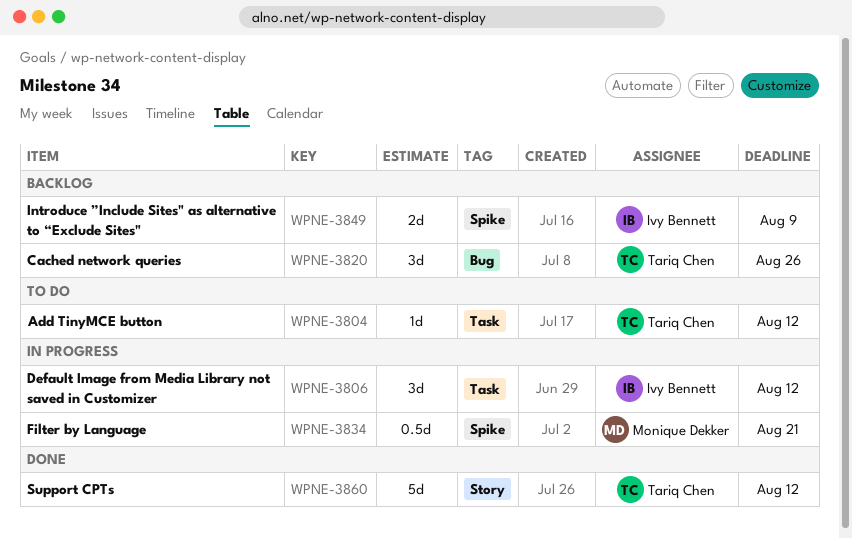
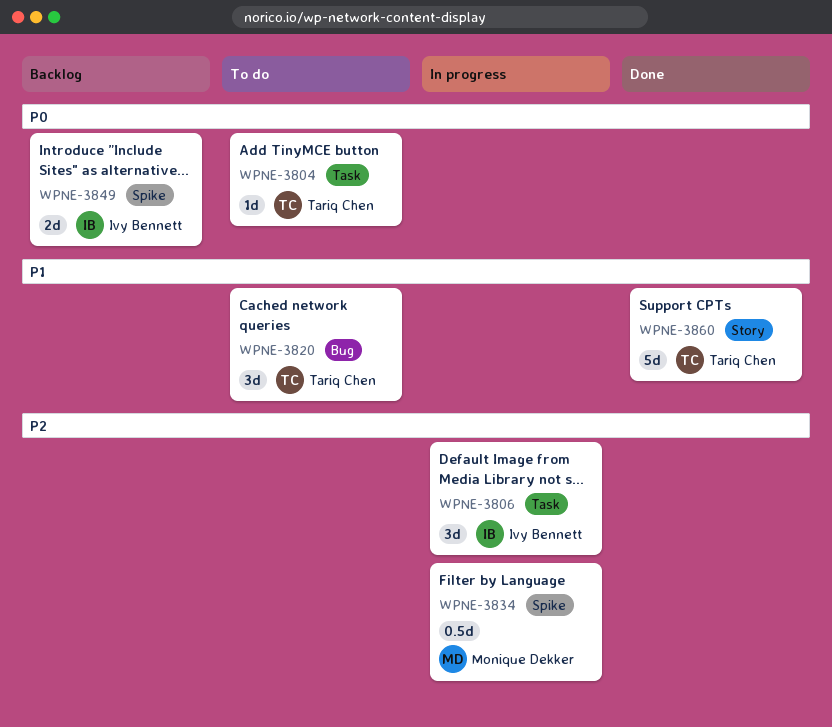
WPNE-3820, status: Backlog -> To do

